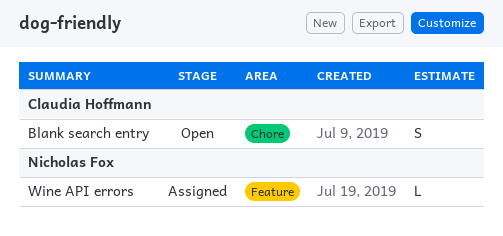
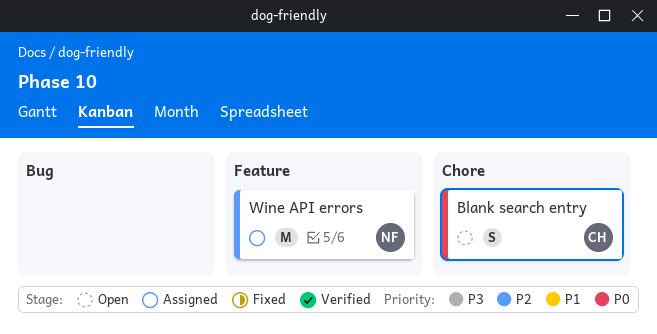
Wine API errors, estimate: L -> M

